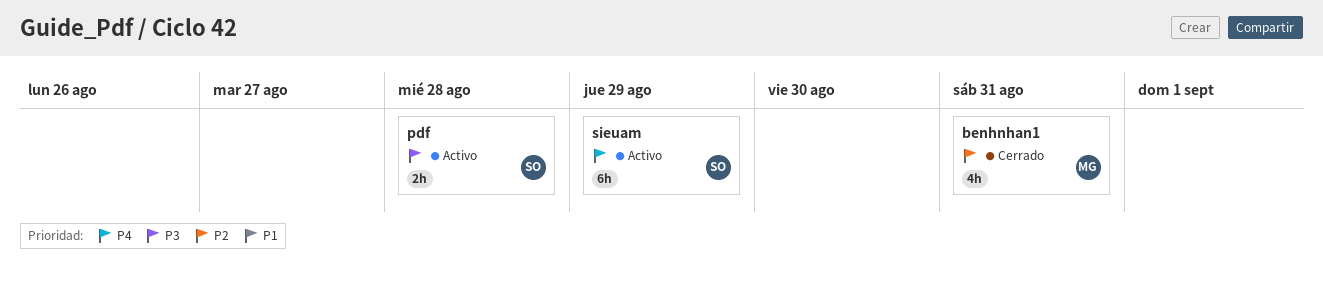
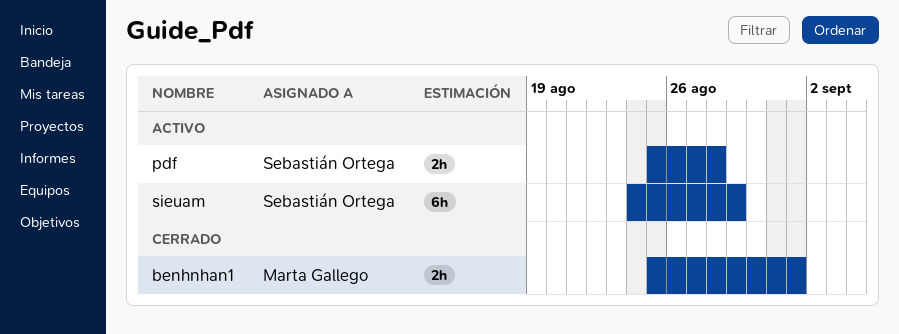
benhnhan1, estimate: 4h -> 2h
benhnhan1, due: Aug 31 -> Sep 1

